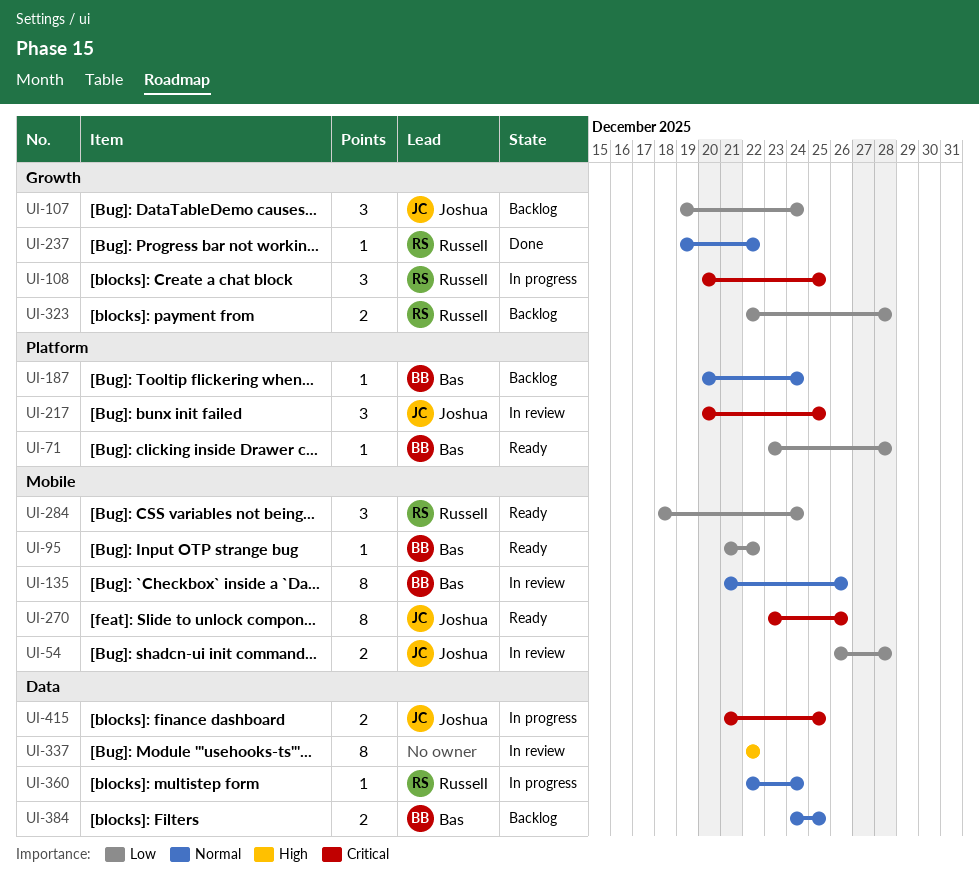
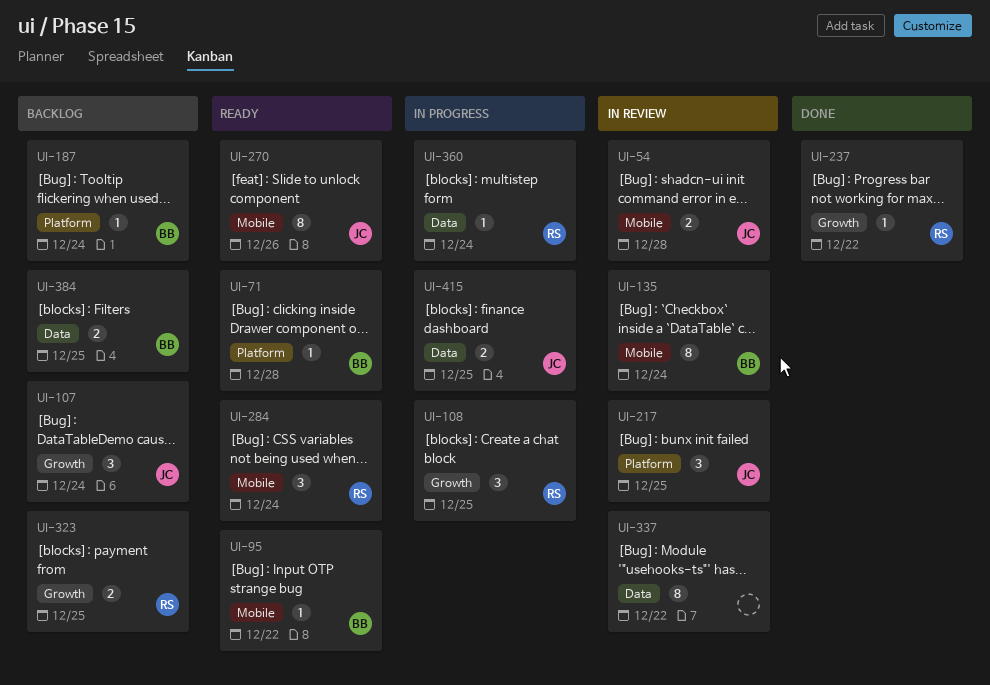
UI-135, due: Dec 26 -> Dec 24
UI-323, due: Dec 28 -> Dec 25

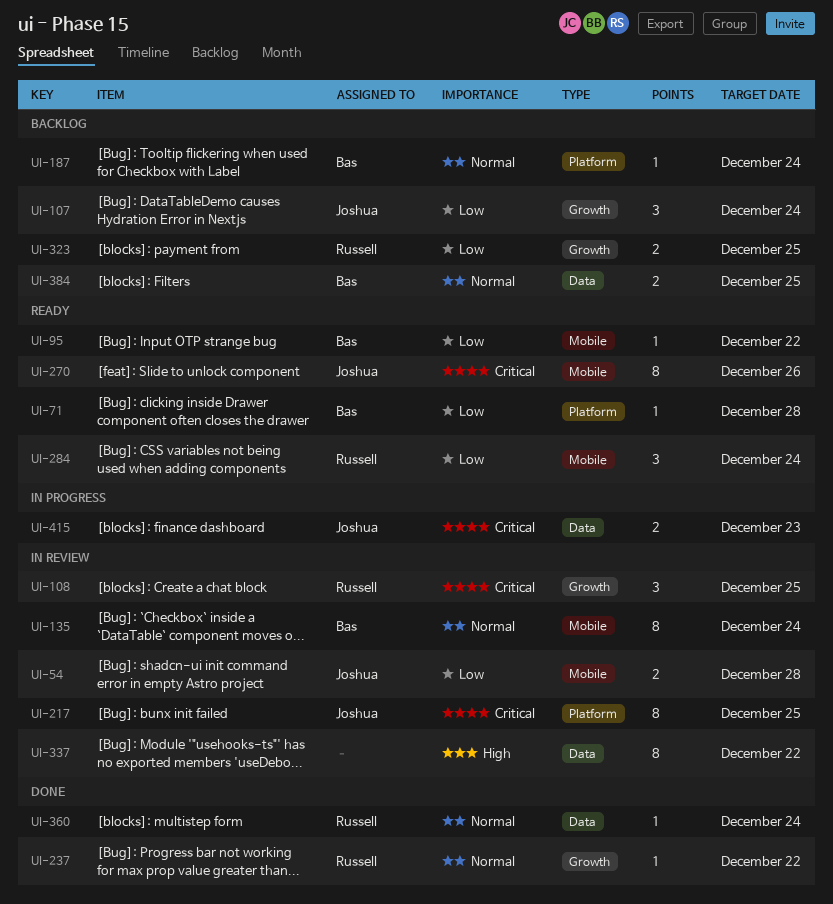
UI-108, status: In progress -> In review
UI-217, estimate: 3 -> 8
UI-360, status: In progress -> Done
UI-415, due: Dec 25 -> Dec 23

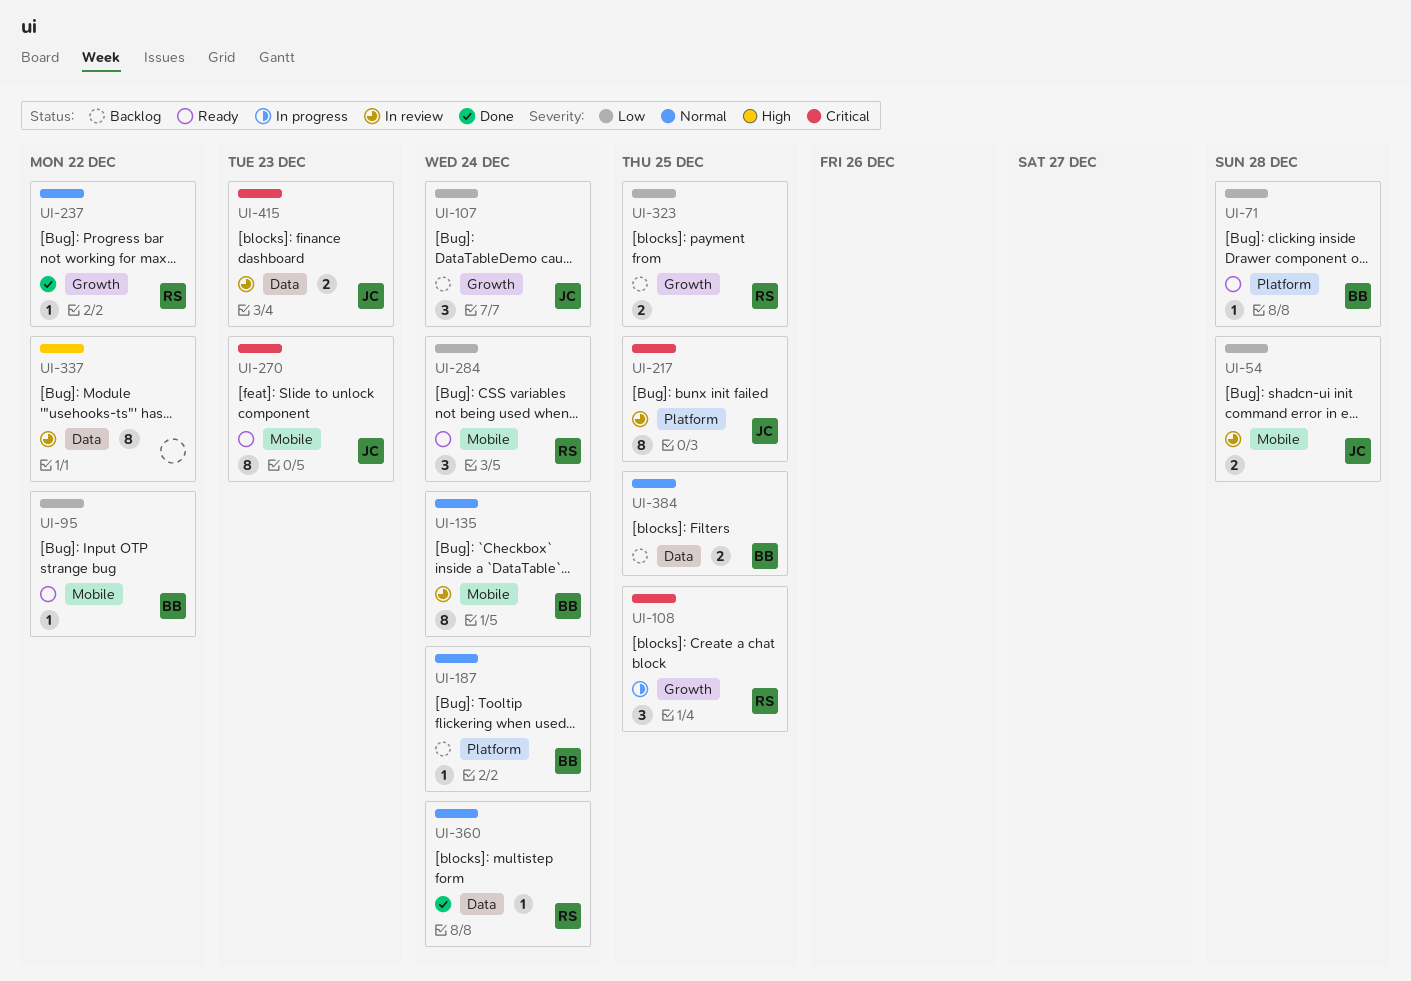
UI-108, status: In review -> In progress
UI-270, due: Dec 26 -> Dec 23
UI-415, status: In progress -> In review

